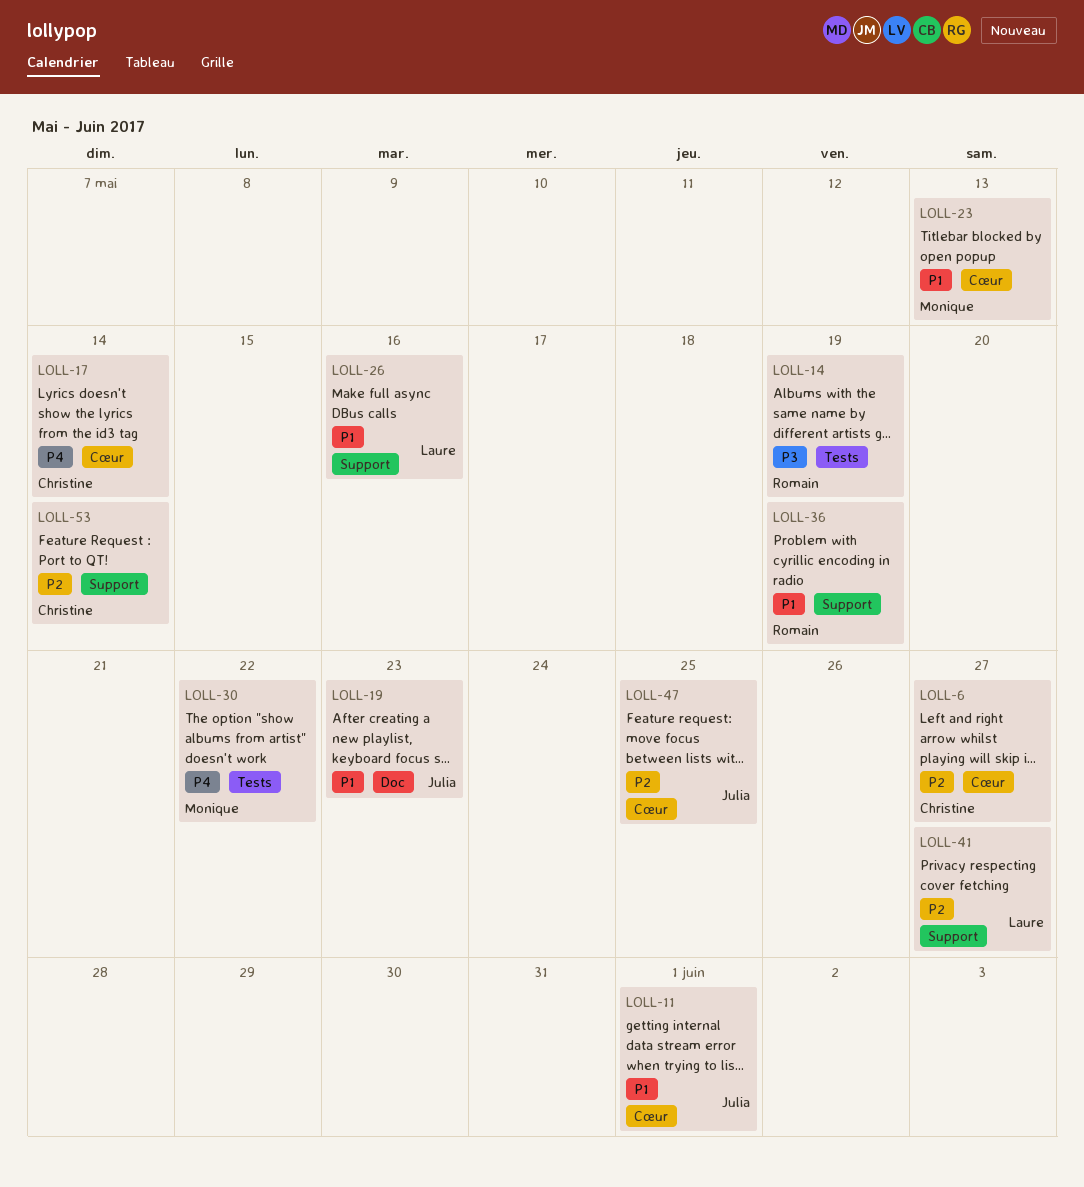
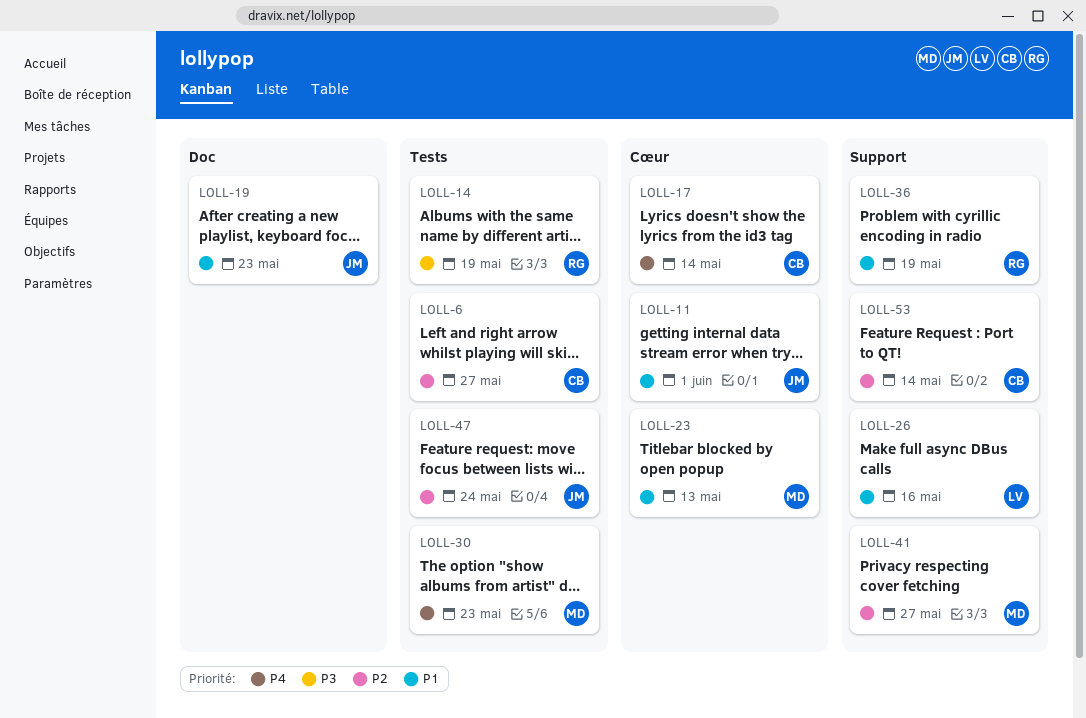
LOLL-6, label: Cœur -> Tests
LOLL-30, due: May 22 -> May 23
LOLL-41, owner: Laure -> Monique
LOLL-47, label: Cœur -> Tests
LOLL-47, due: May 25 -> May 24

